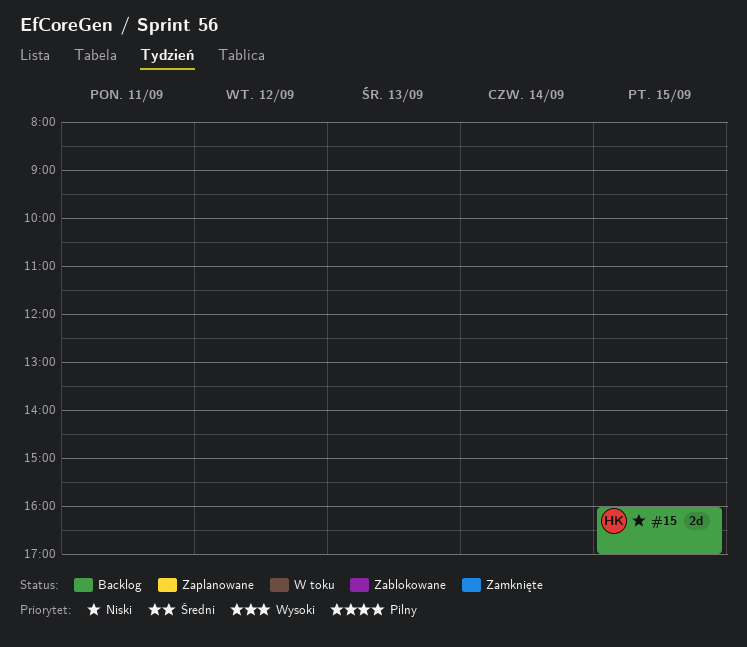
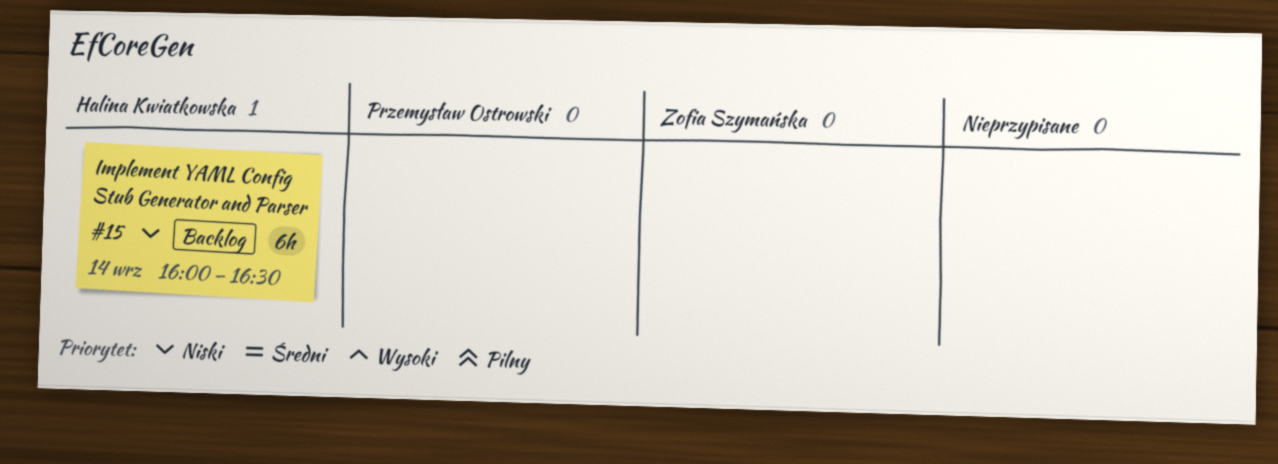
#15, estimate: 2d -> 6h
#15, day: Sep 15 -> Sep 14
#15, ends: 17:00 -> 16:30

